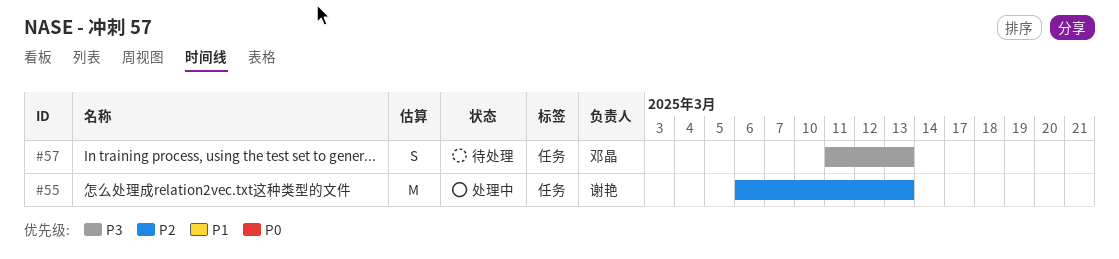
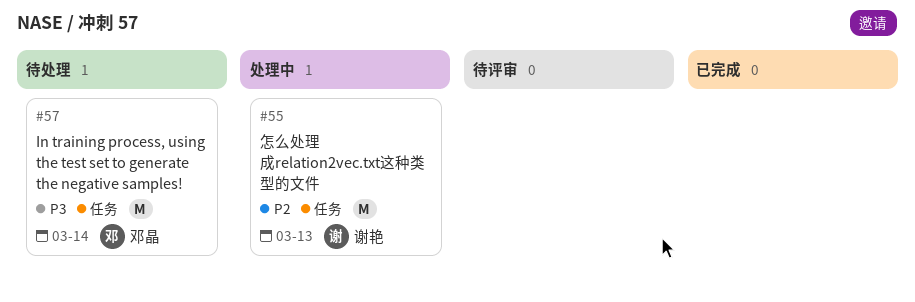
#57, estimate: S -> M
#57, due: Mar 13 -> Mar 14

